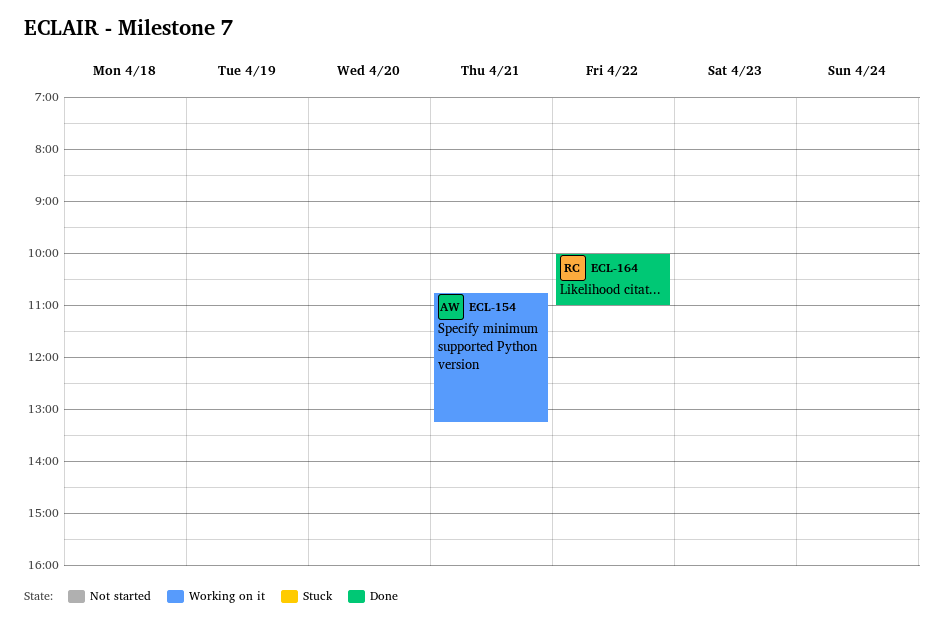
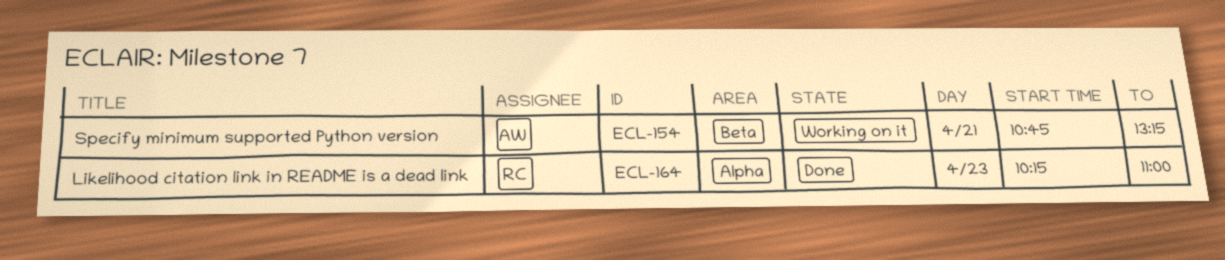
ECL-164, day: Apr 22 -> Apr 23
ECL-164, begins: 10:00 -> 10:15

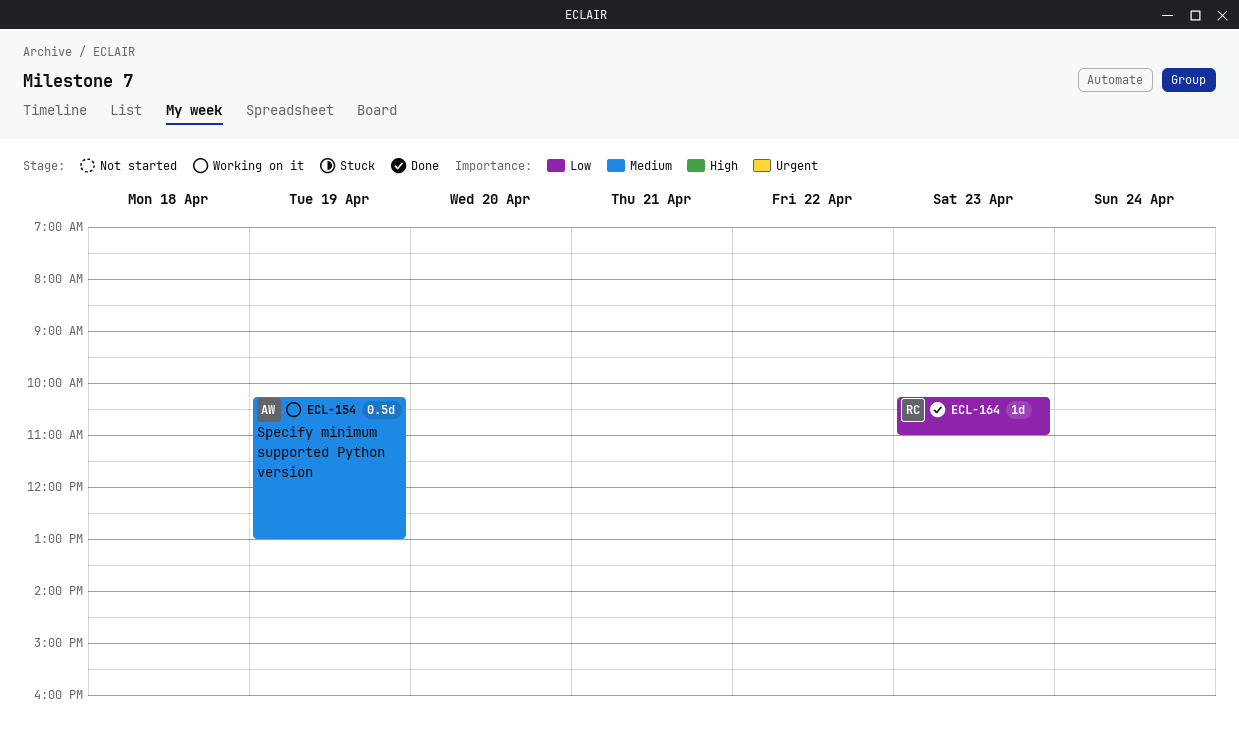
ECL-154, day: Apr 21 -> Apr 19
ECL-154, begins: 10:45 -> 10:15
ECL-154, ends: 13:15 -> 13:00

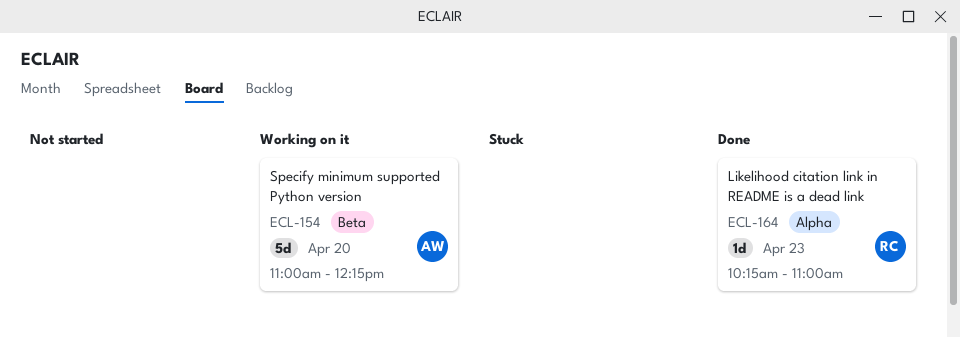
ECL-154, estimate: 0.5d -> 5d
ECL-154, day: Apr 19 -> Apr 20
ECL-154, begins: 10:15 -> 11:00
ECL-154, ends: 13:00 -> 12:15

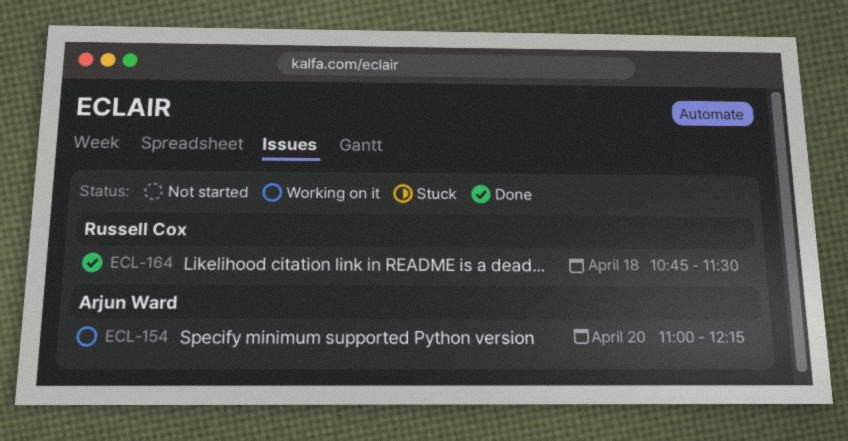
ECL-164, day: Apr 23 -> Apr 18
ECL-164, begins: 10:15 -> 10:45
ECL-164, ends: 11:00 -> 11:30

